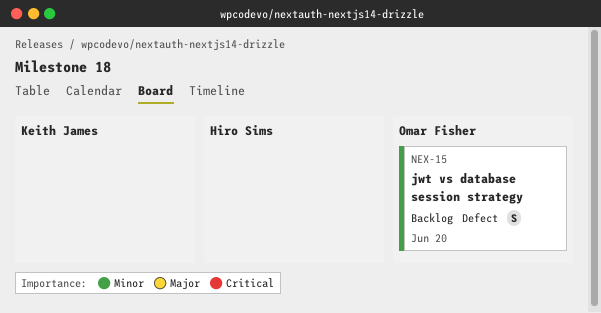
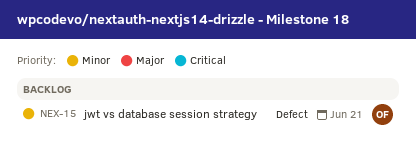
NEX-15, due: Jun 20 -> Jun 21

